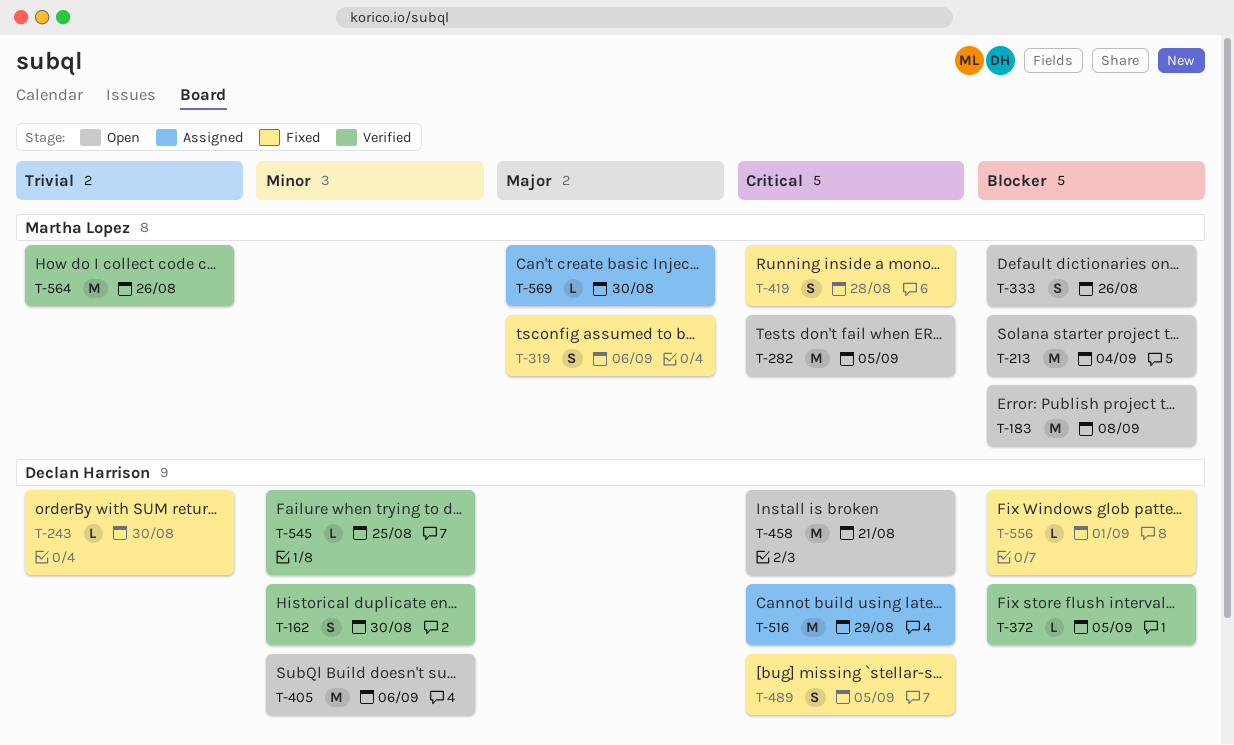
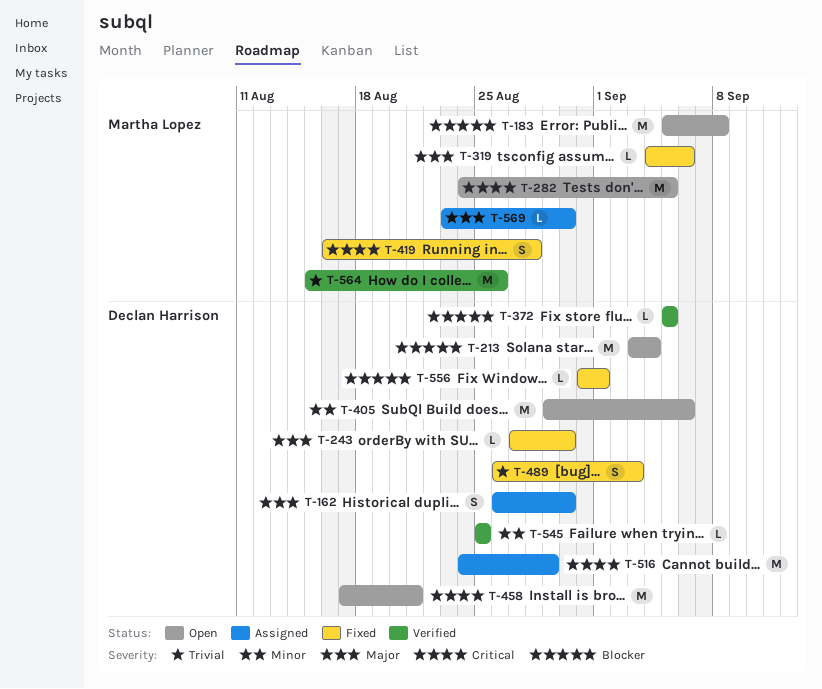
T-162, status: Verified -> Assigned
T-162, priority: Minor -> Major
T-213, owner: Martha Lopez -> Declan Harrison
T-243, priority: Trivial -> Major
T-319, estimate: S -> L
T-333: present -> none
T-489, priority: Critical -> Trivial
T-489, due: Sep 5 -> Sep 3

